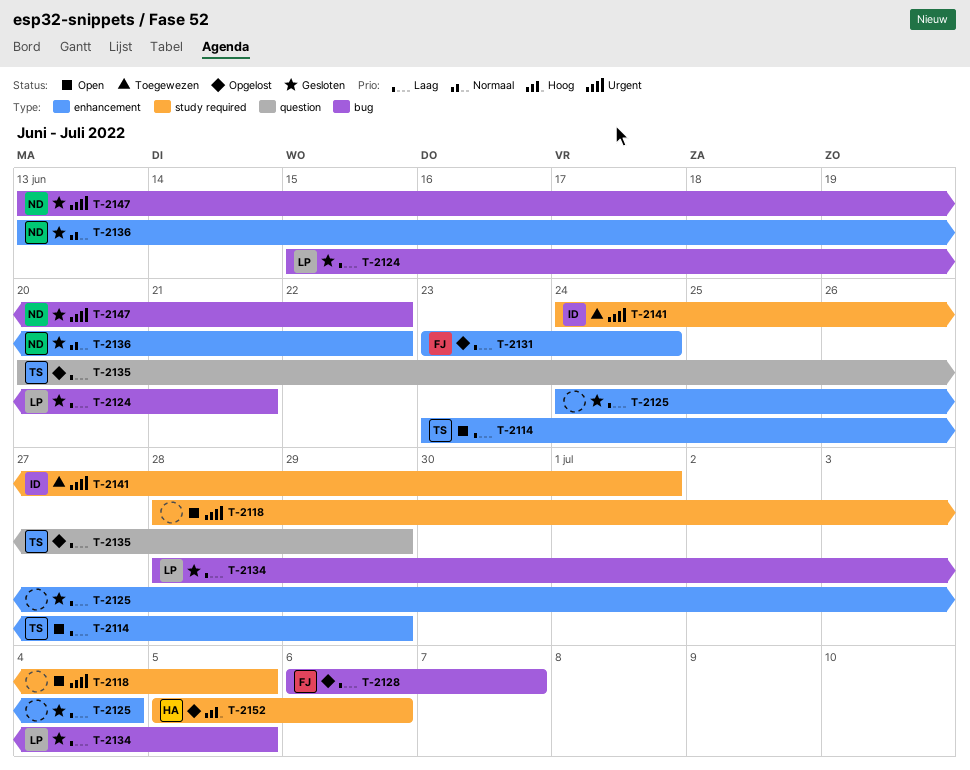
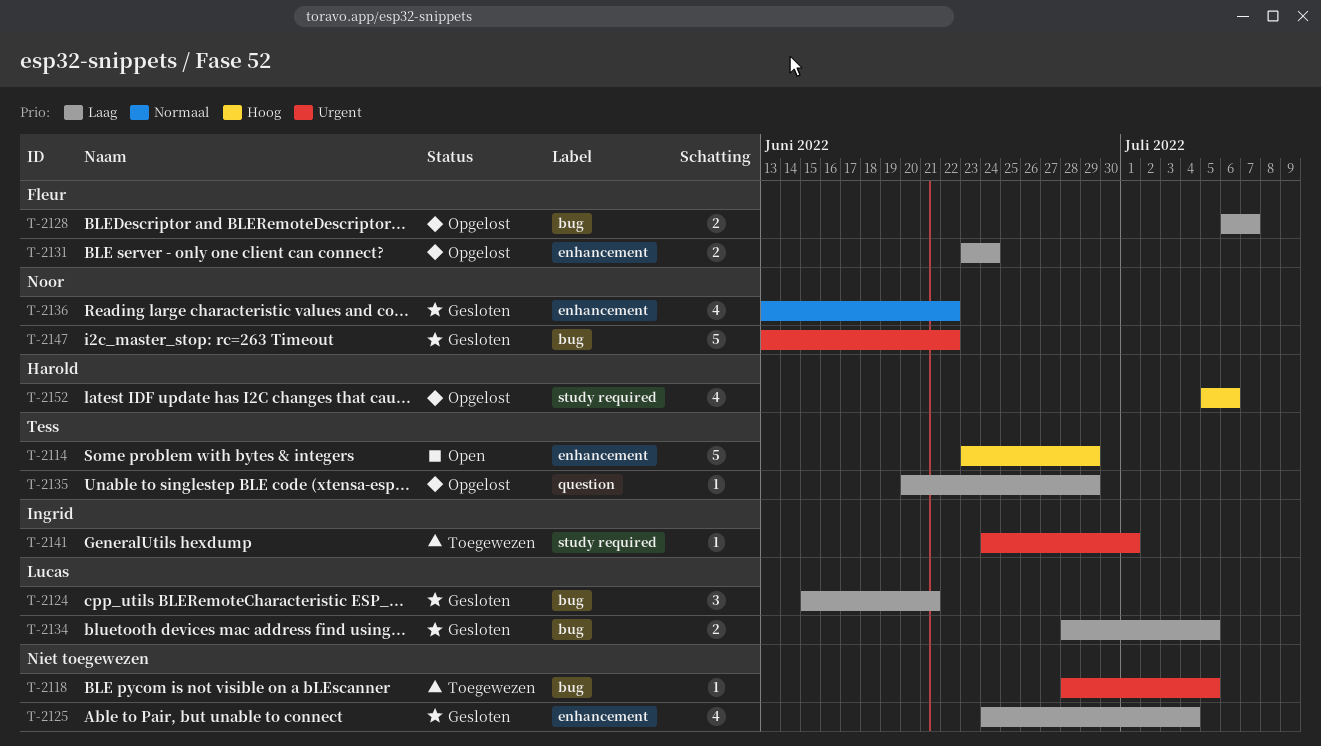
T-2114, priority: Laag -> Hoog
T-2118, status: Open -> Toegewezen
T-2118, label: study required -> bug

